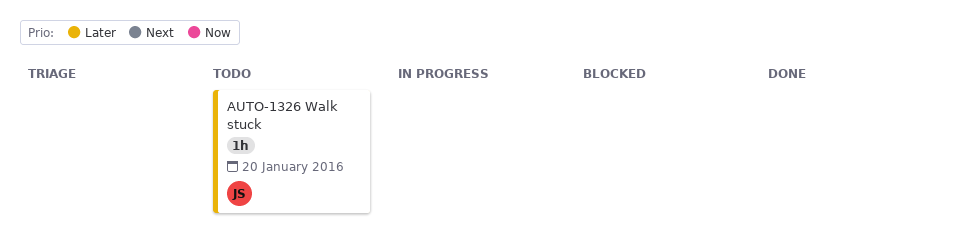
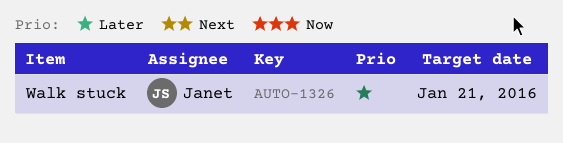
AUTO-1326, due: Jan 20 -> Jan 21

